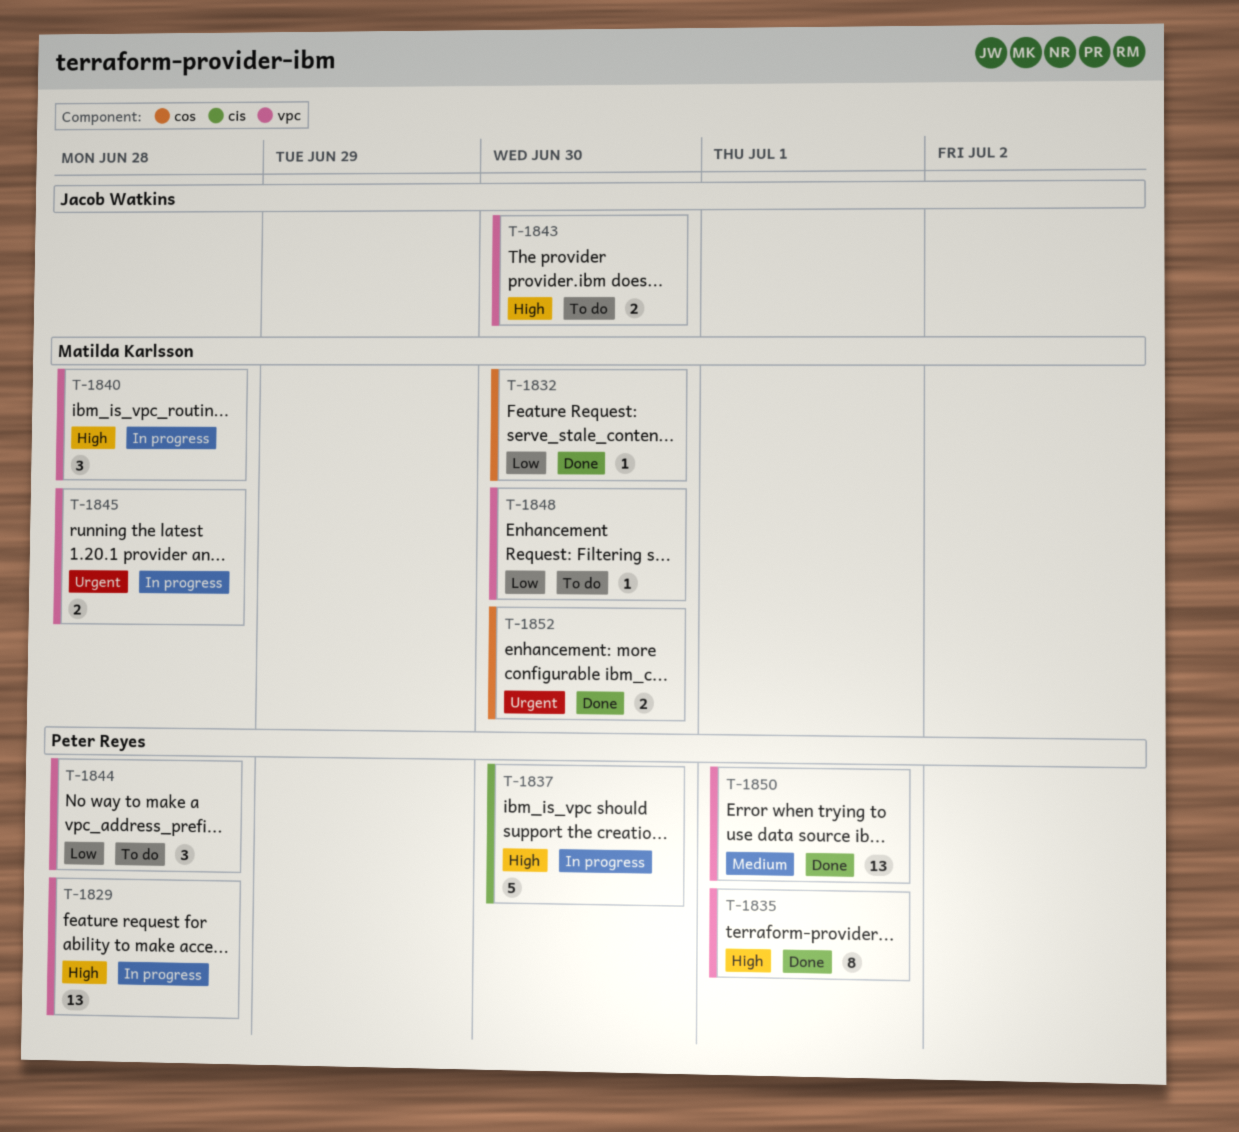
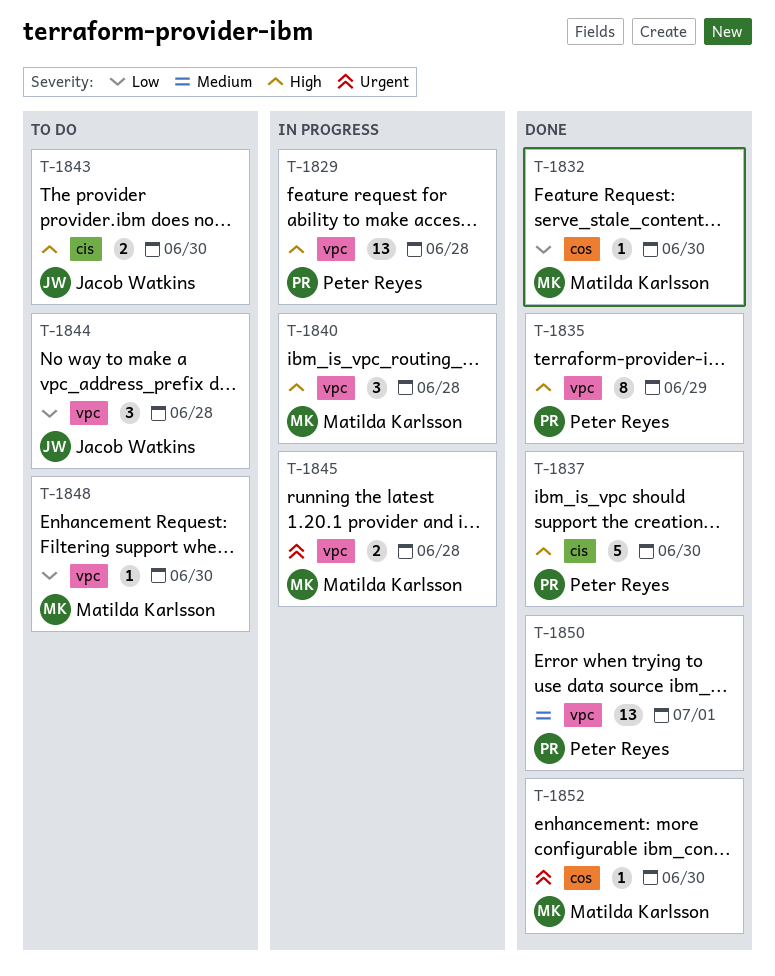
T-1835, due: Jul 1 -> Jun 29
T-1837, status: In progress -> Done
T-1843, label: vpc -> cis
T-1844, owner: Peter Reyes -> Jacob Watkins
T-1852, estimate: 2 -> 1

